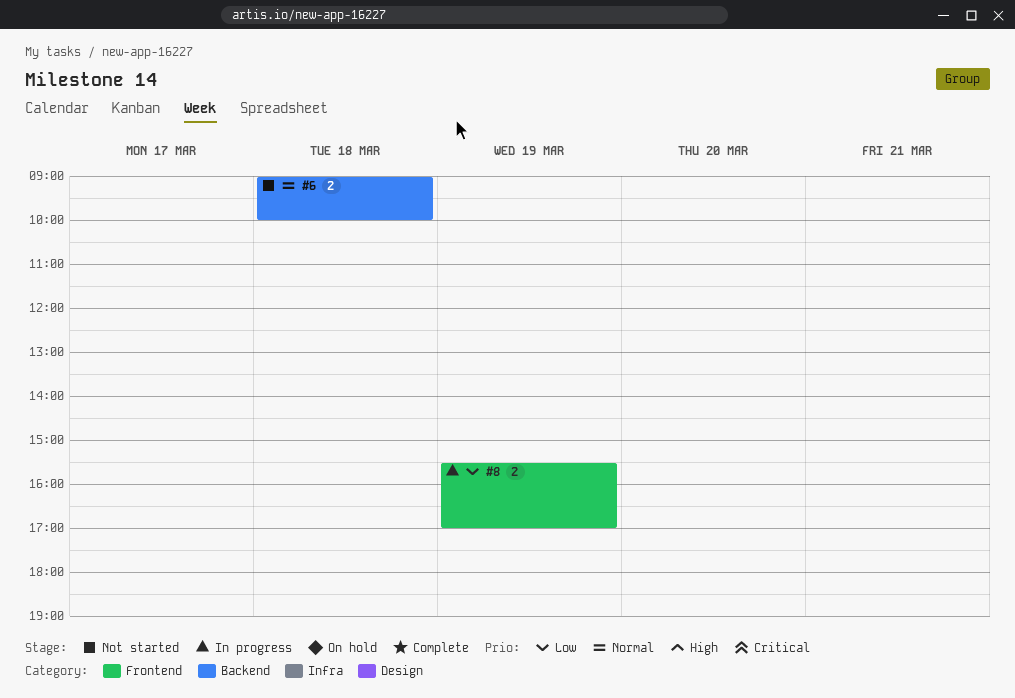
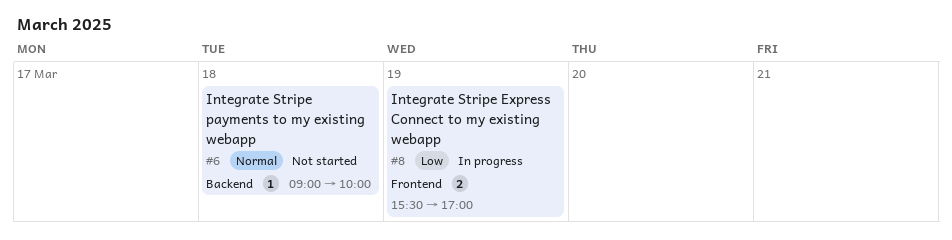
#6, estimate: 2 -> 1

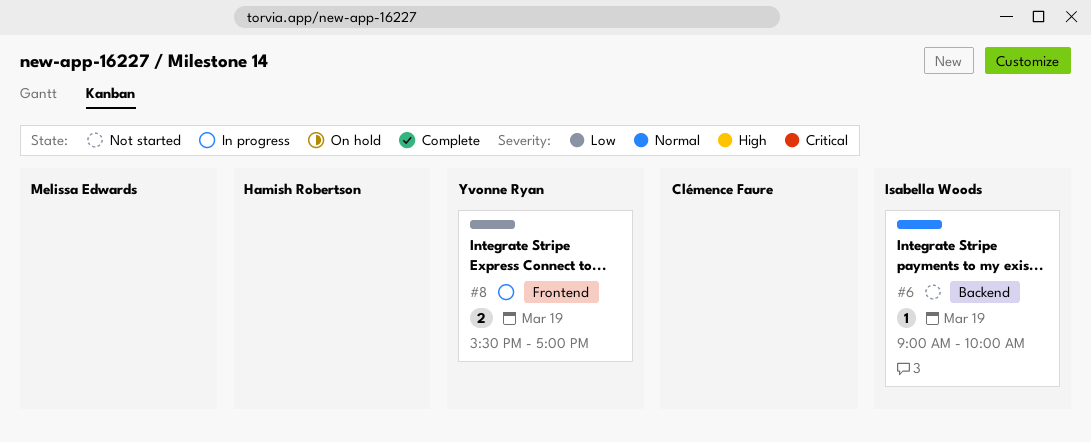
#6, day: Mar 18 -> Mar 19

